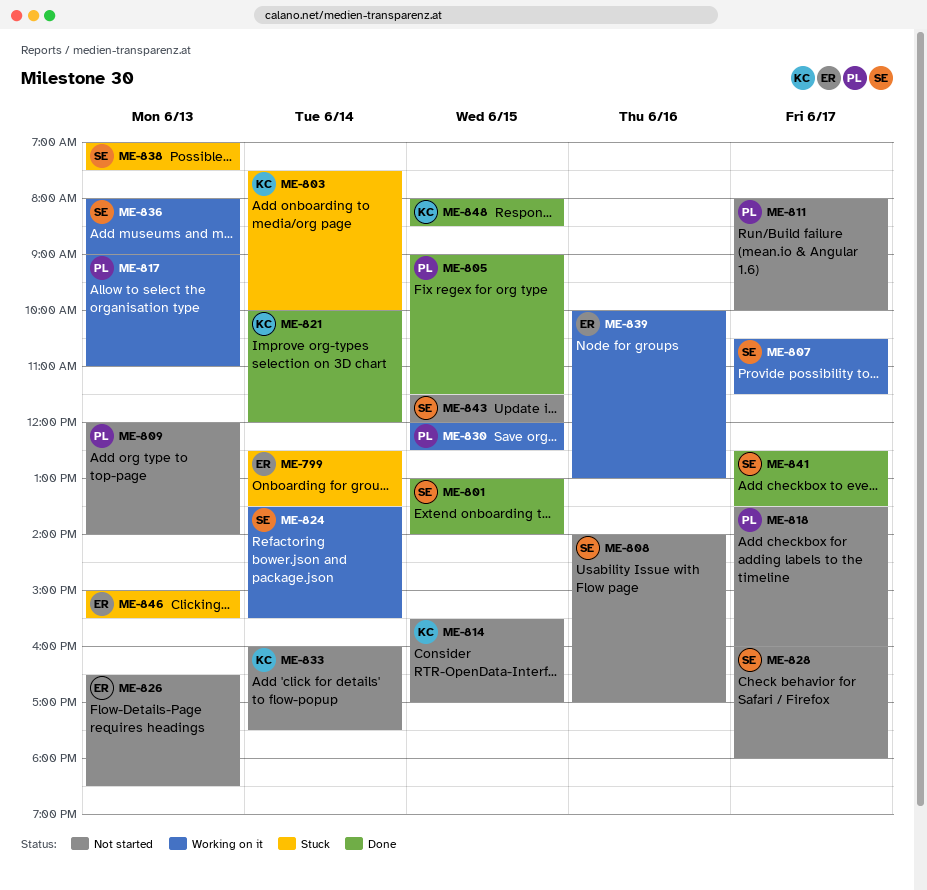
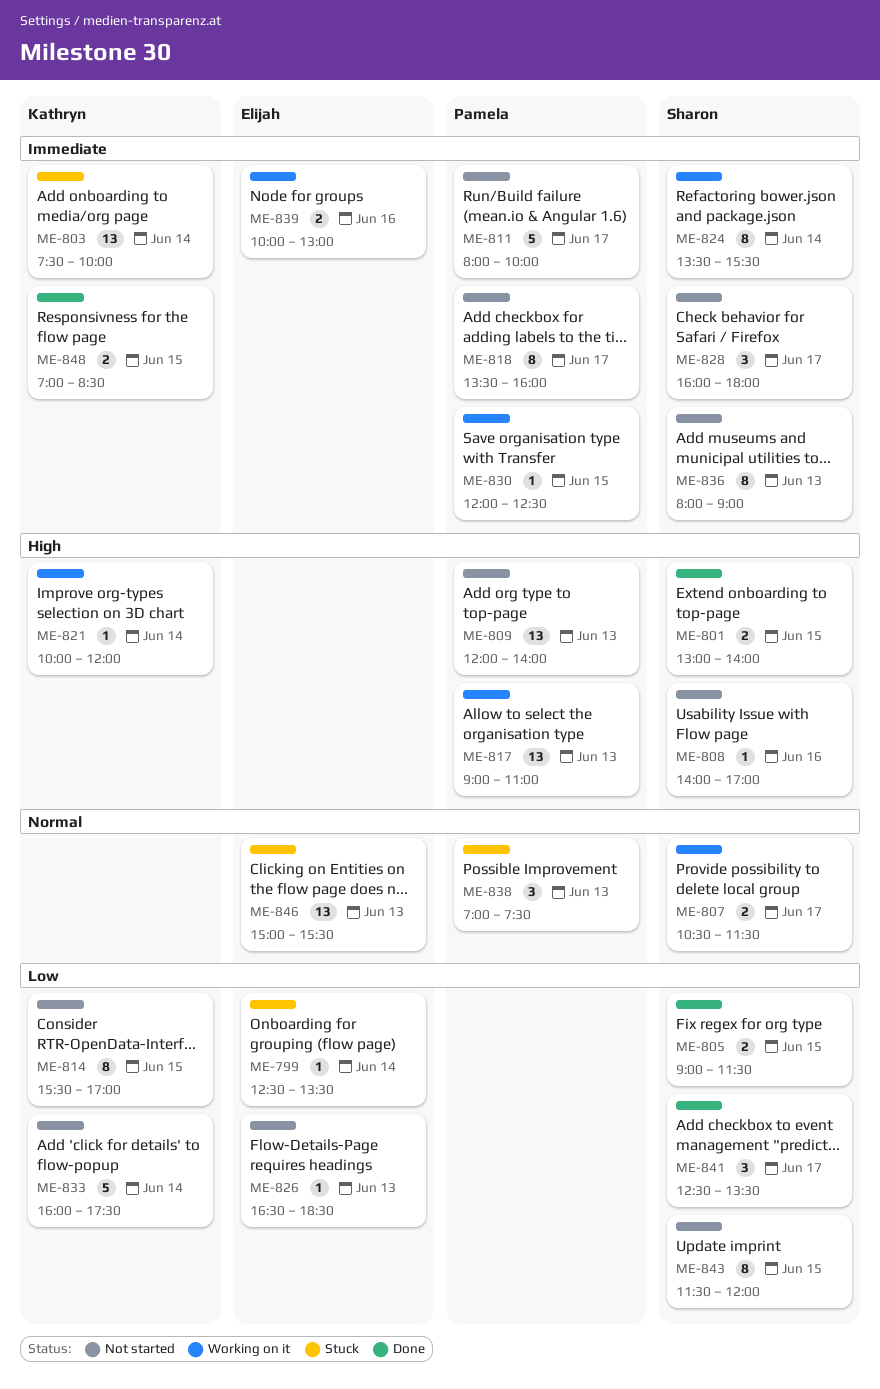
ME-805, owner: Pamela -> Sharon
ME-821, status: Done -> Working on it
ME-836, status: Working on it -> Not started
ME-838, owner: Sharon -> Pamela
ME-848, begins: 08:00 -> 07:00

